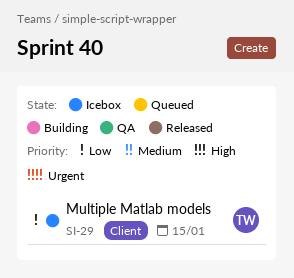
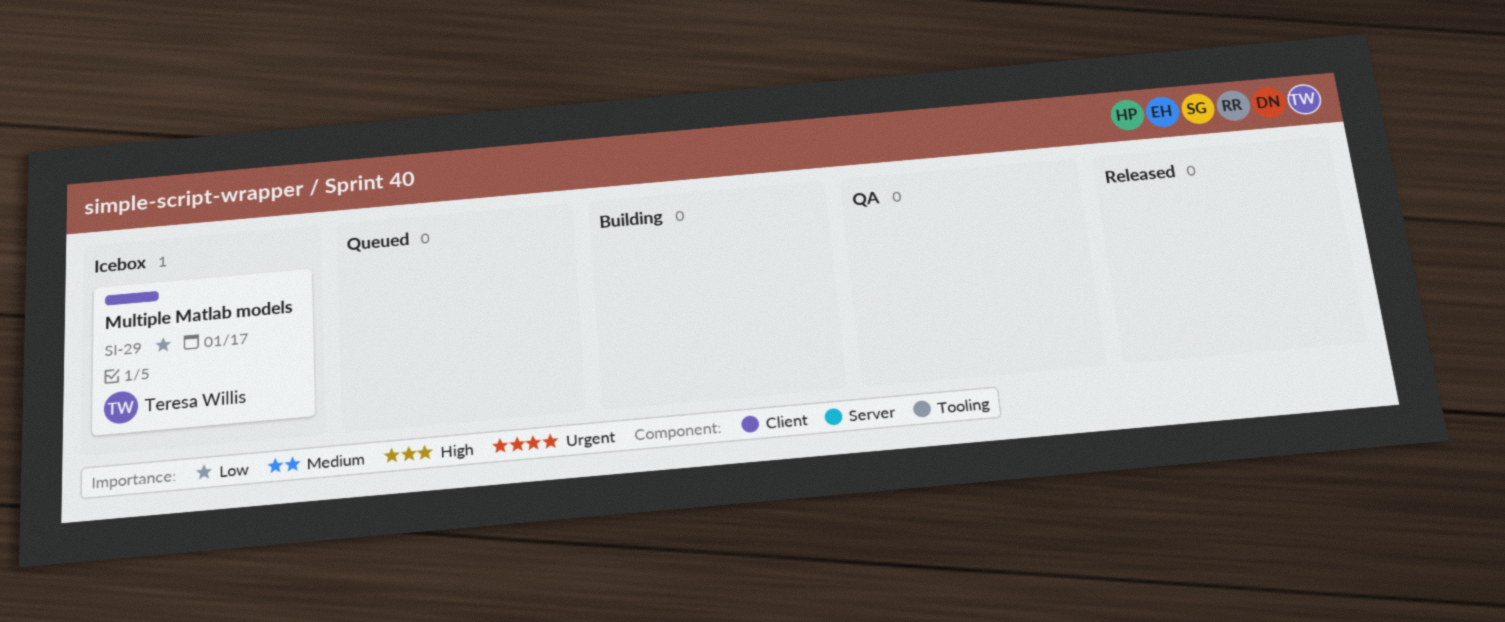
SI-29, due: Jan 15 -> Jan 17

